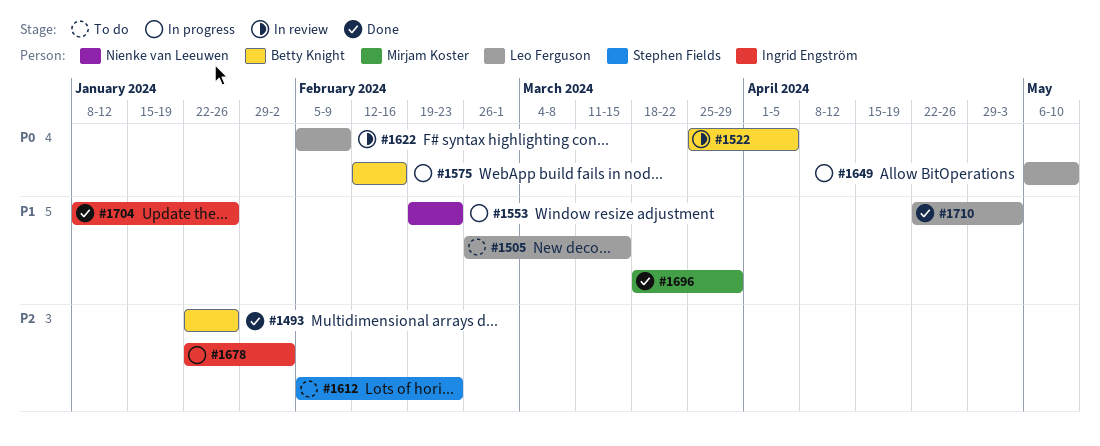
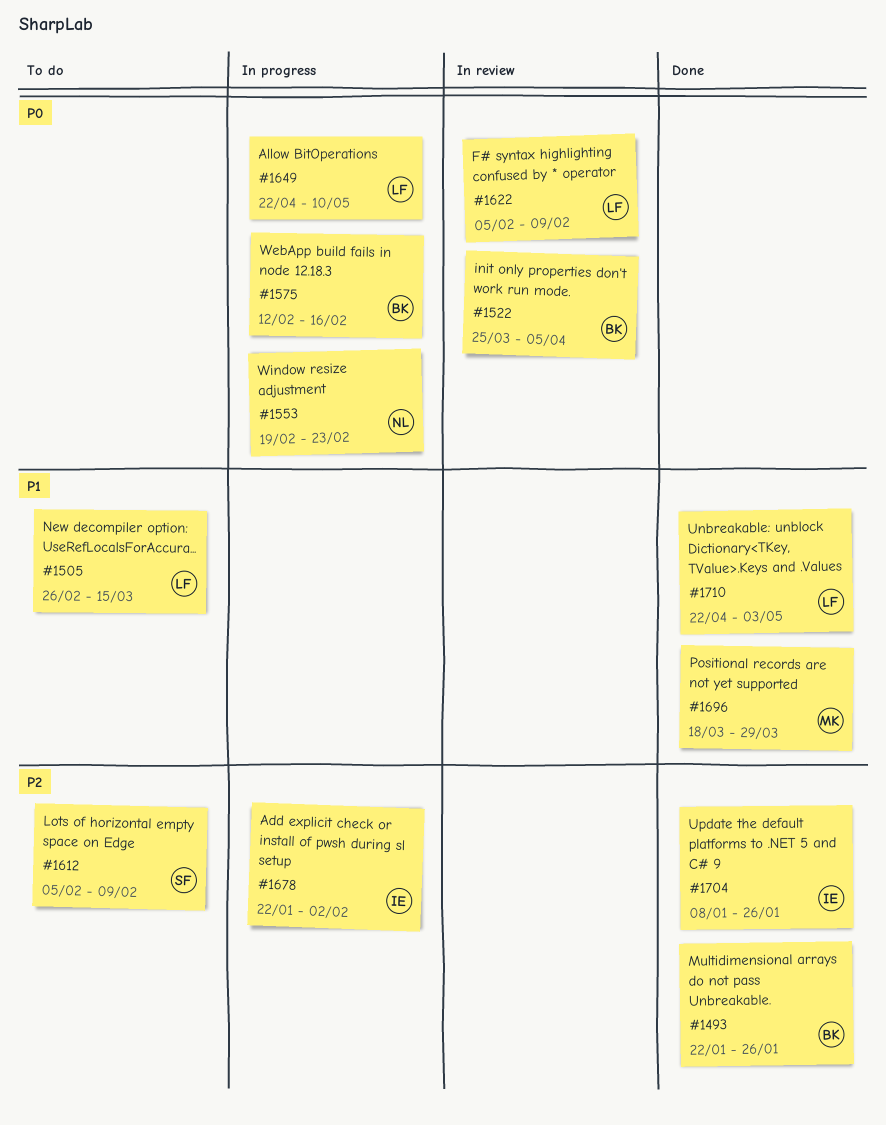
#1553, priority: P1 -> P0
#1612, due: Feb 23 -> Feb 9
#1649, start: May 6 -> Apr 22
#1704, priority: P1 -> P2

